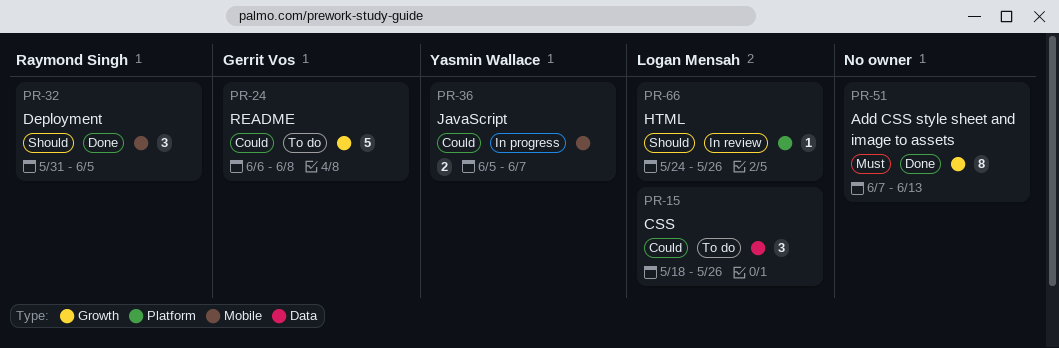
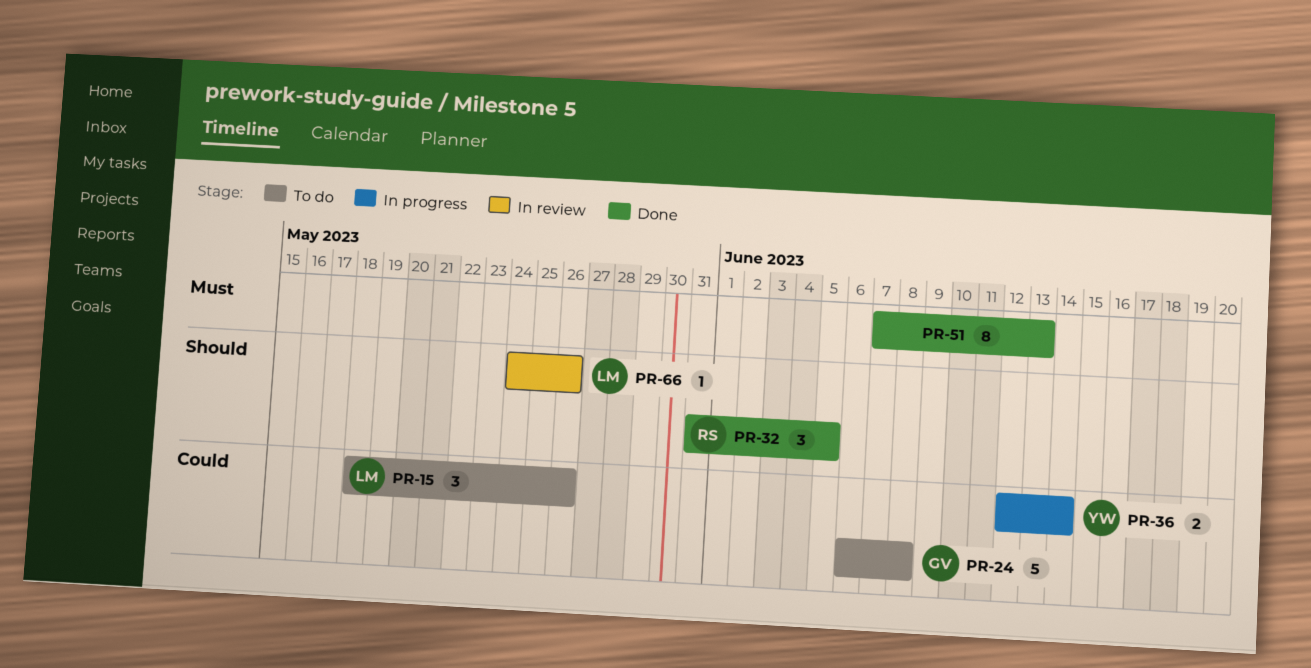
PR-36, start: Jun 5 -> Jun 12
PR-36, due: Jun 7 -> Jun 14

